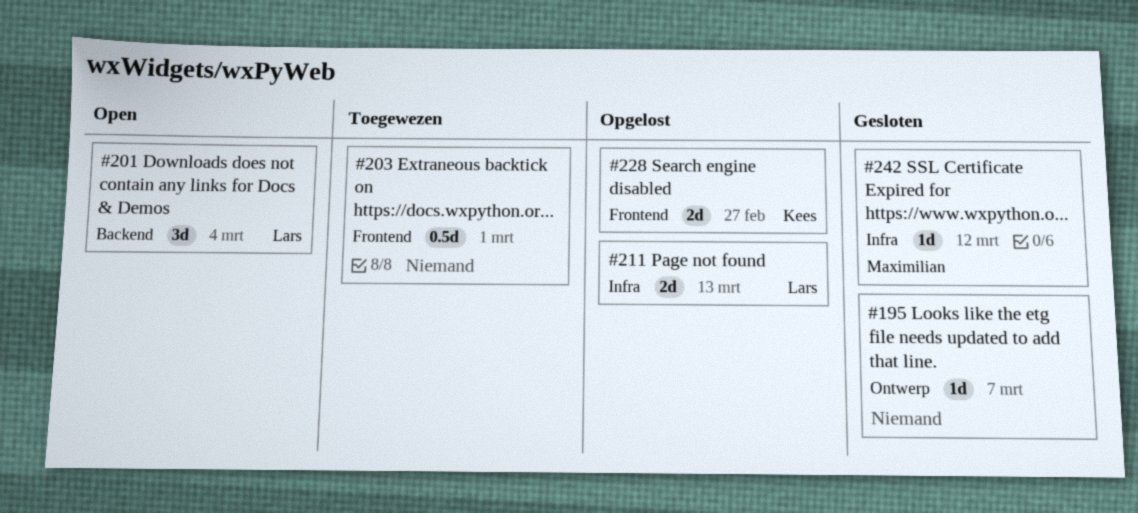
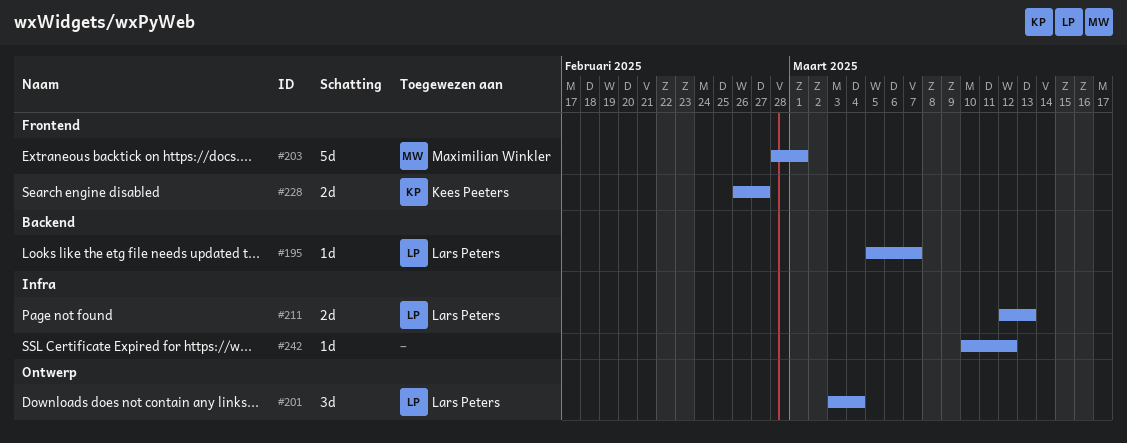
#195, owner: none -> Lars Peters
#195, label: Ontwerp -> Backend
#201, label: Backend -> Ontwerp
#203, owner: none -> Maximilian Winkler
#203, estimate: 0.5d -> 5d
#242, owner: Maximilian Winkler -> none

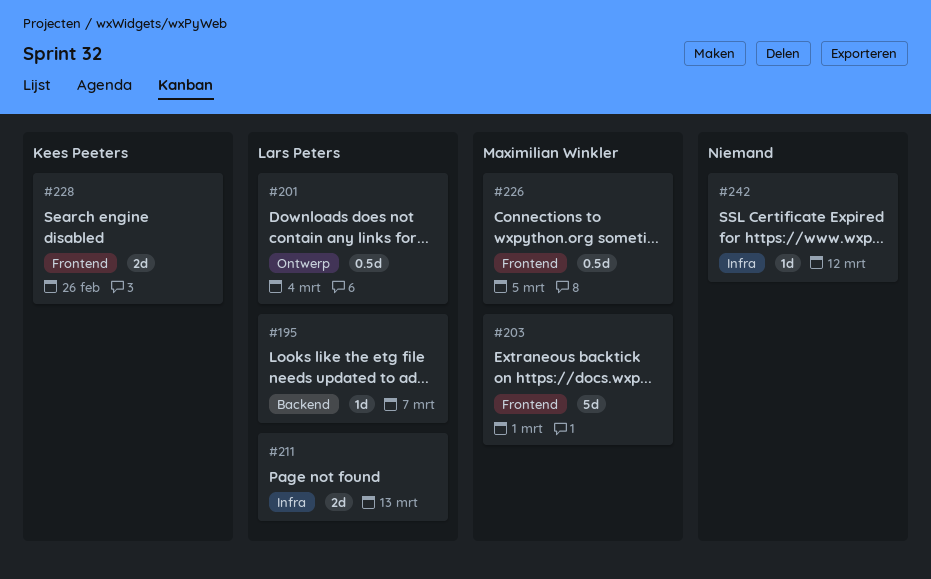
#201, estimate: 3d -> 0.5d
#226: none -> present
#228, due: Feb 27 -> Feb 26

